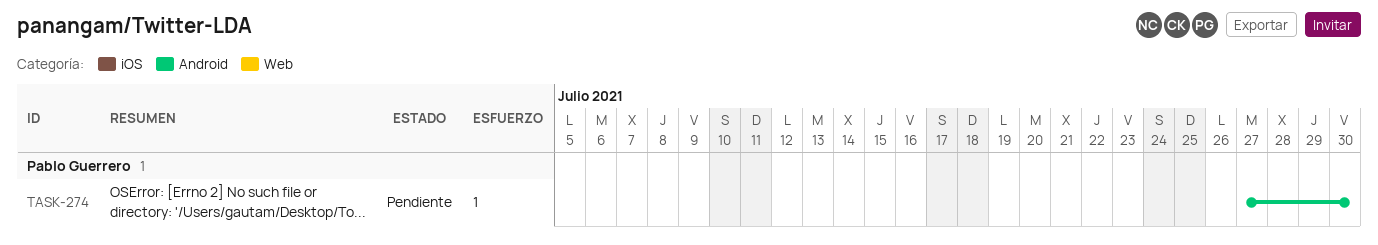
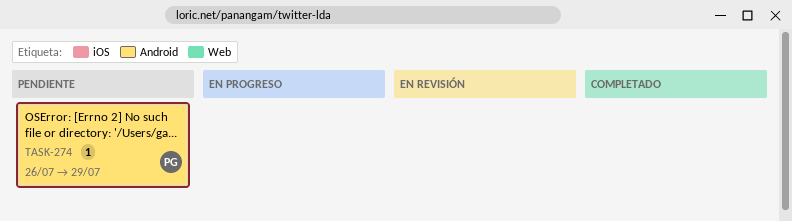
TASK-274, start: Jul 27 -> Jul 26
TASK-274, due: Jul 30 -> Jul 29

